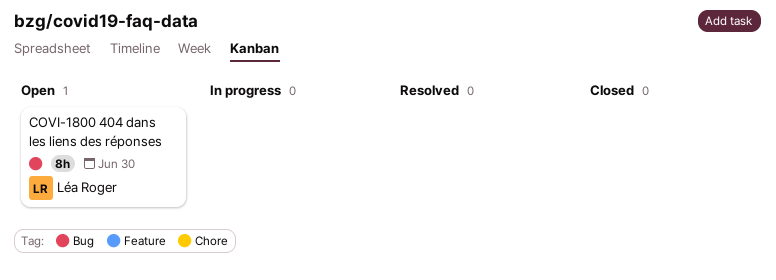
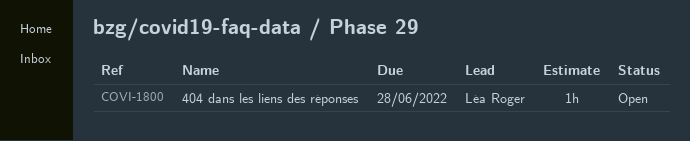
COVI-1800, estimate: 8h -> 1h
COVI-1800, due: Jun 30 -> Jun 28

